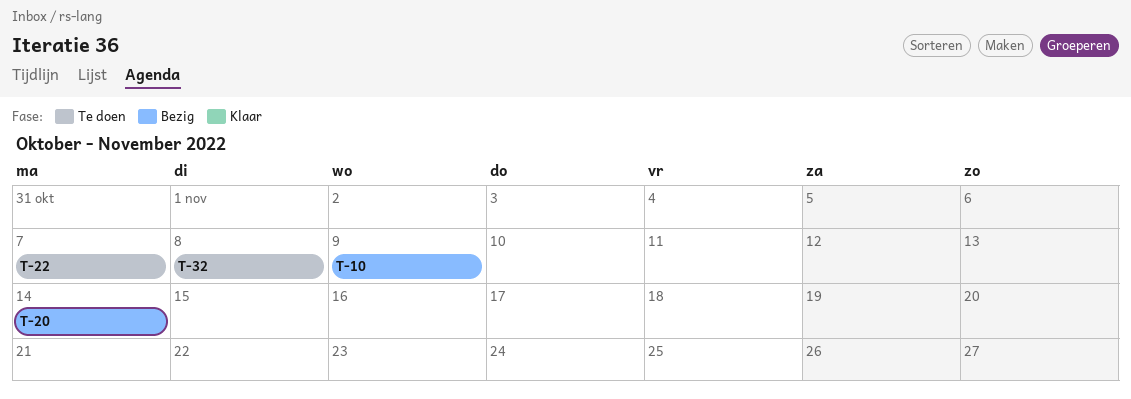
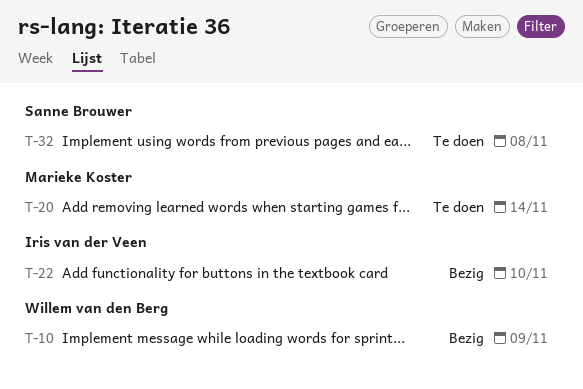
T-20, status: Bezig -> Te doen
T-22, status: Te doen -> Bezig
T-22, due: Nov 7 -> Nov 10

